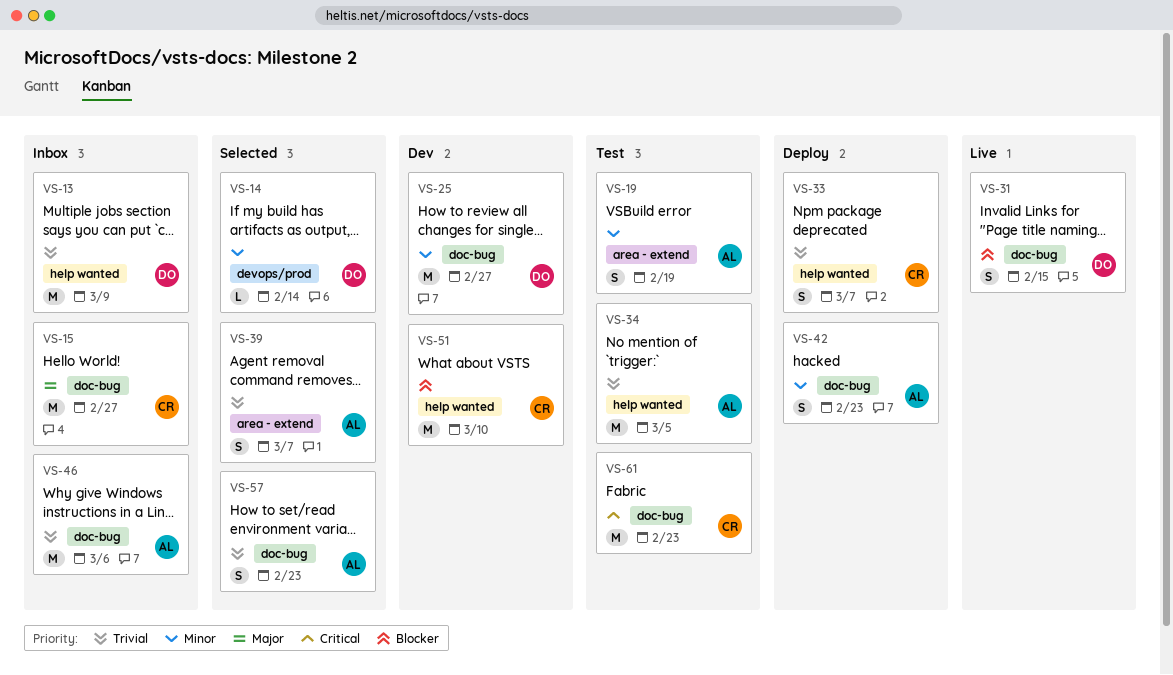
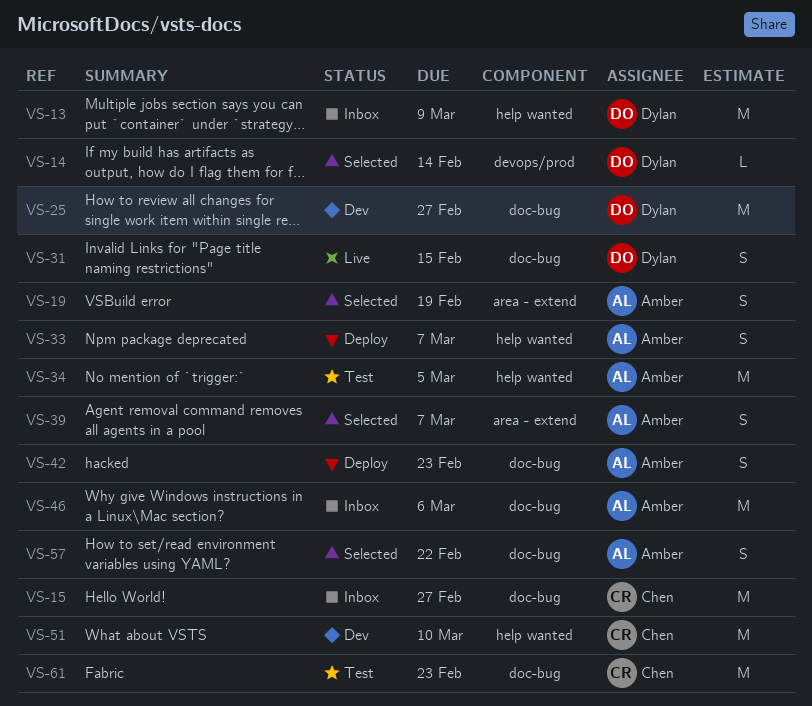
VS-19, status: Test -> Selected
VS-33, owner: Chen -> Amber
VS-57, due: Feb 23 -> Feb 22

